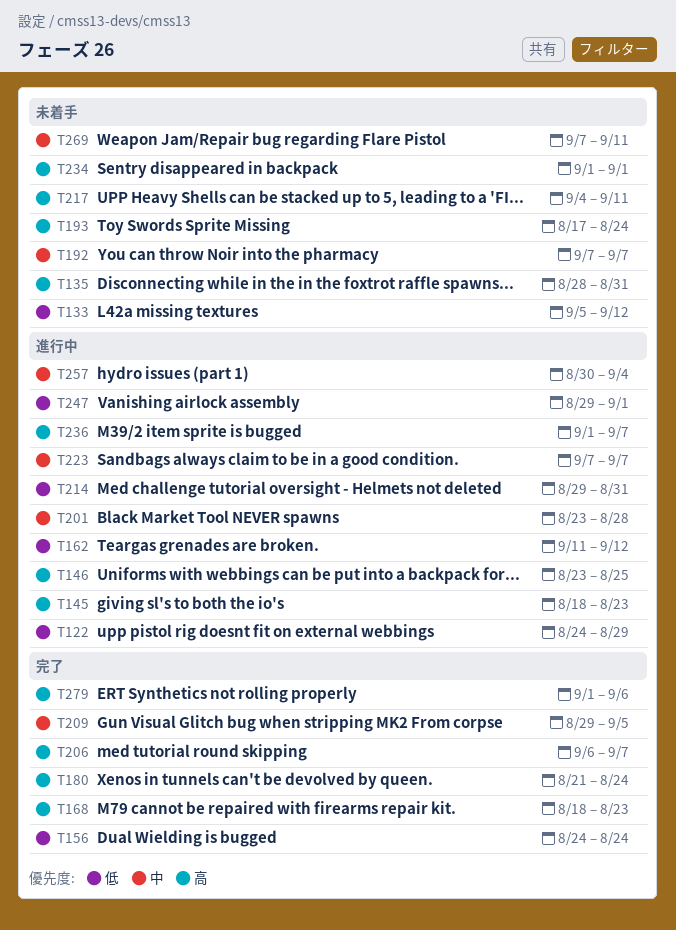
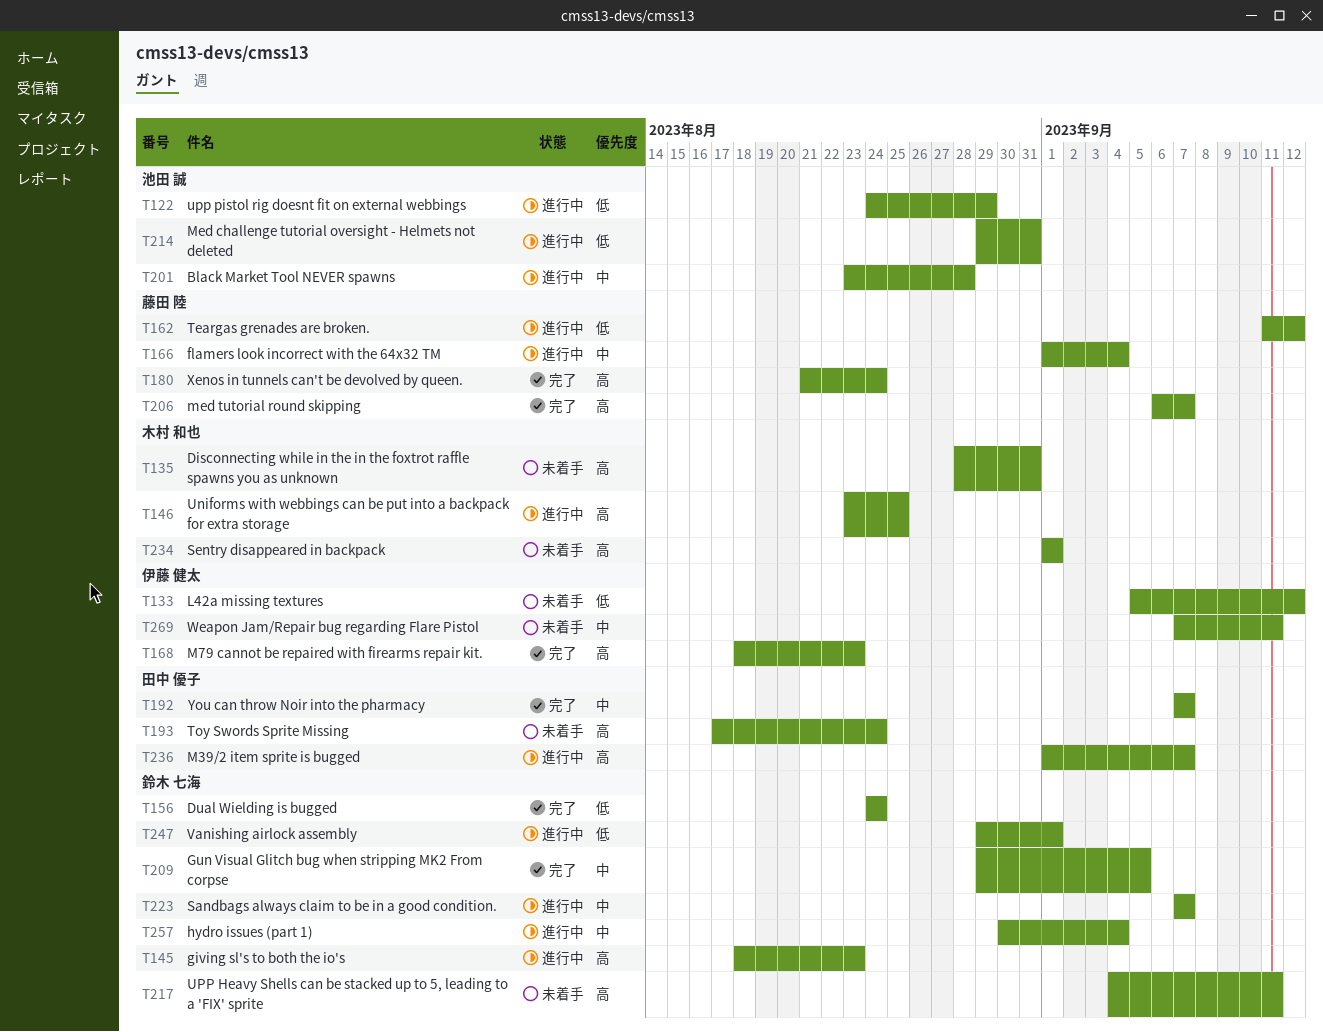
T166: none -> present
T192, status: 未着手 -> 完了
T279: present -> none

